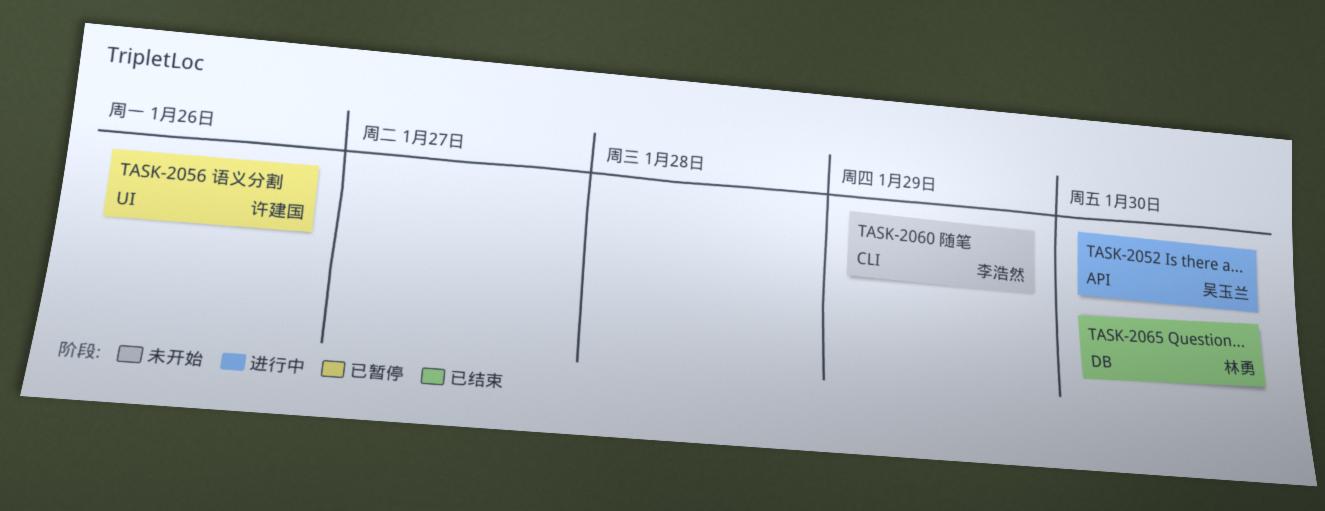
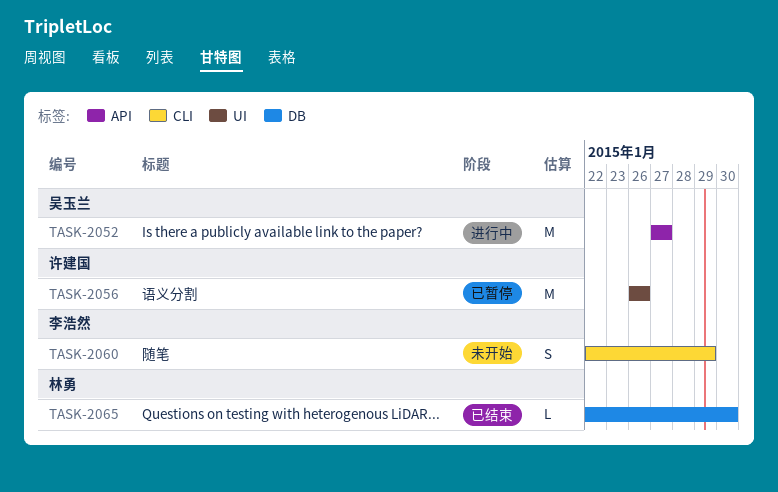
TASK-2052, due: Jan 30 -> Jan 27

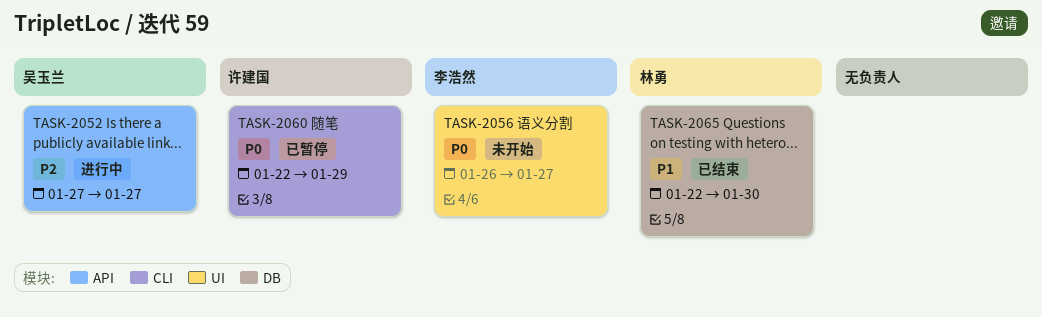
TASK-2056, status: 已暂停 -> 未开始
TASK-2056, owner: 许建国 -> 李浩然
TASK-2056, due: Jan 26 -> Jan 27
TASK-2060, status: 未开始 -> 已暂停
TASK-2060, owner: 李浩然 -> 许建国

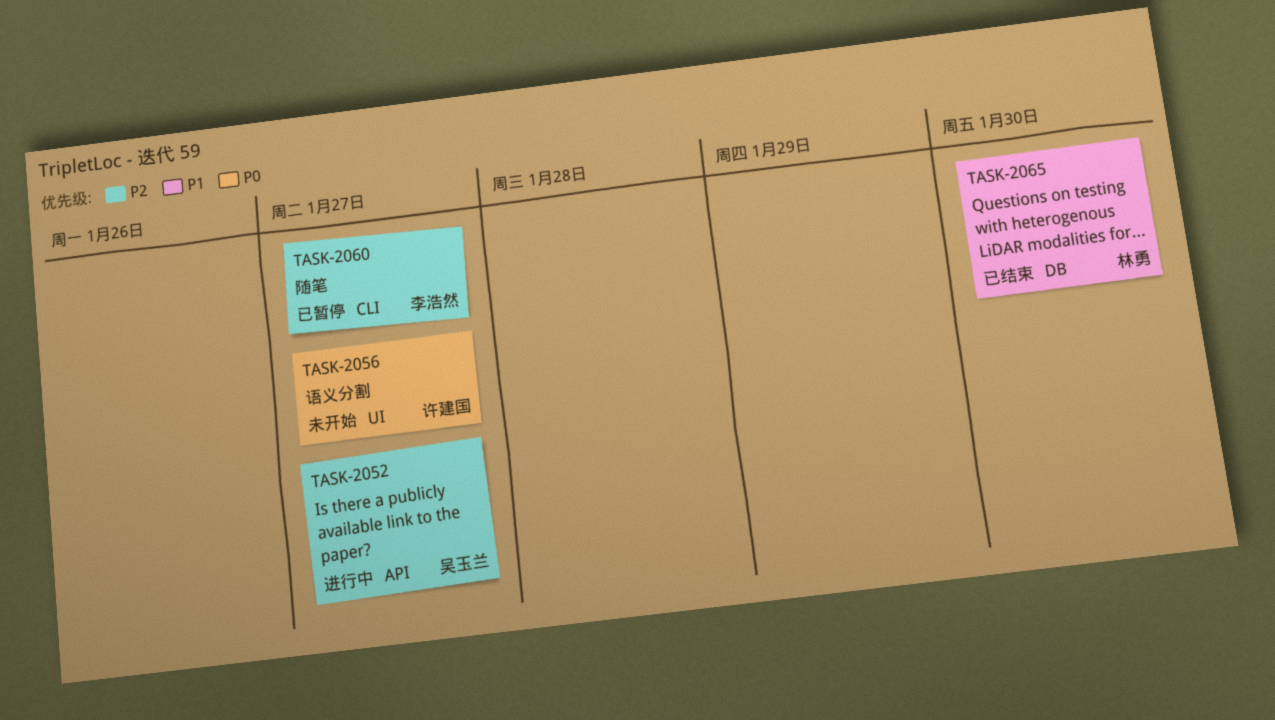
TASK-2056, owner: 李浩然 -> 许建国
TASK-2060, owner: 许建国 -> 李浩然
TASK-2060, priority: P0 -> P2
TASK-2060, due: Jan 29 -> Jan 27

